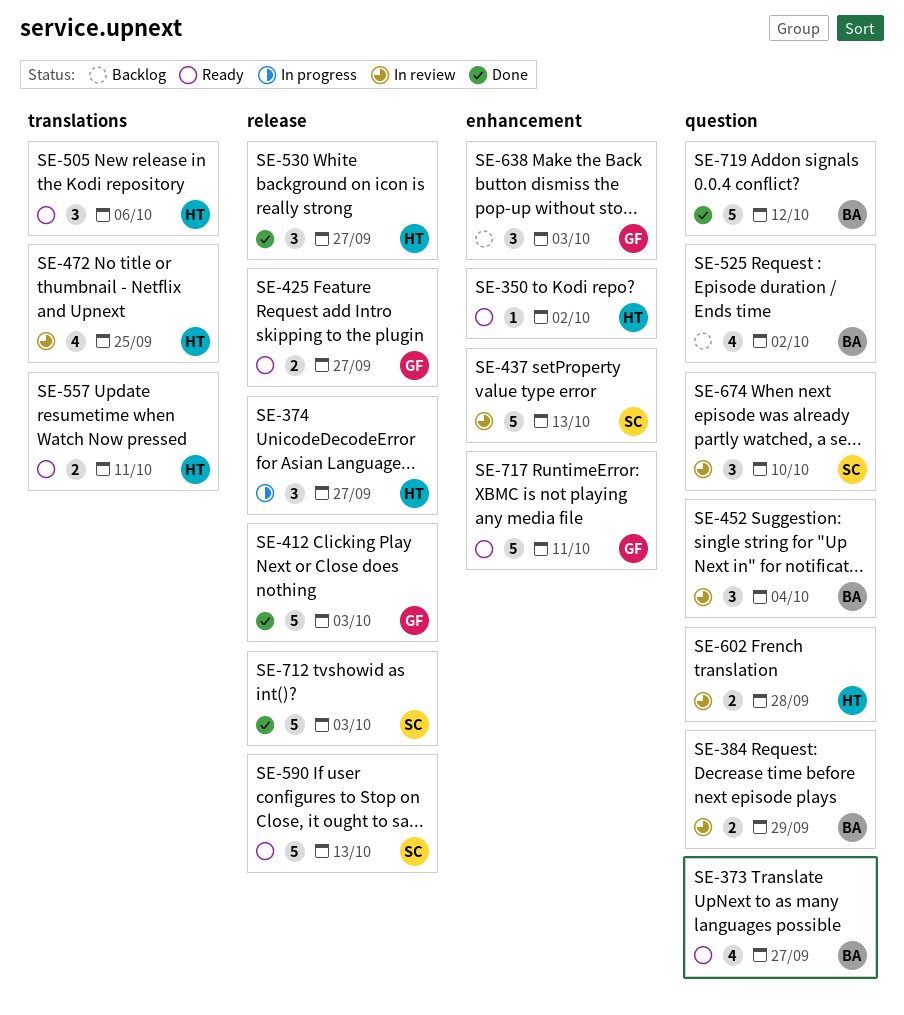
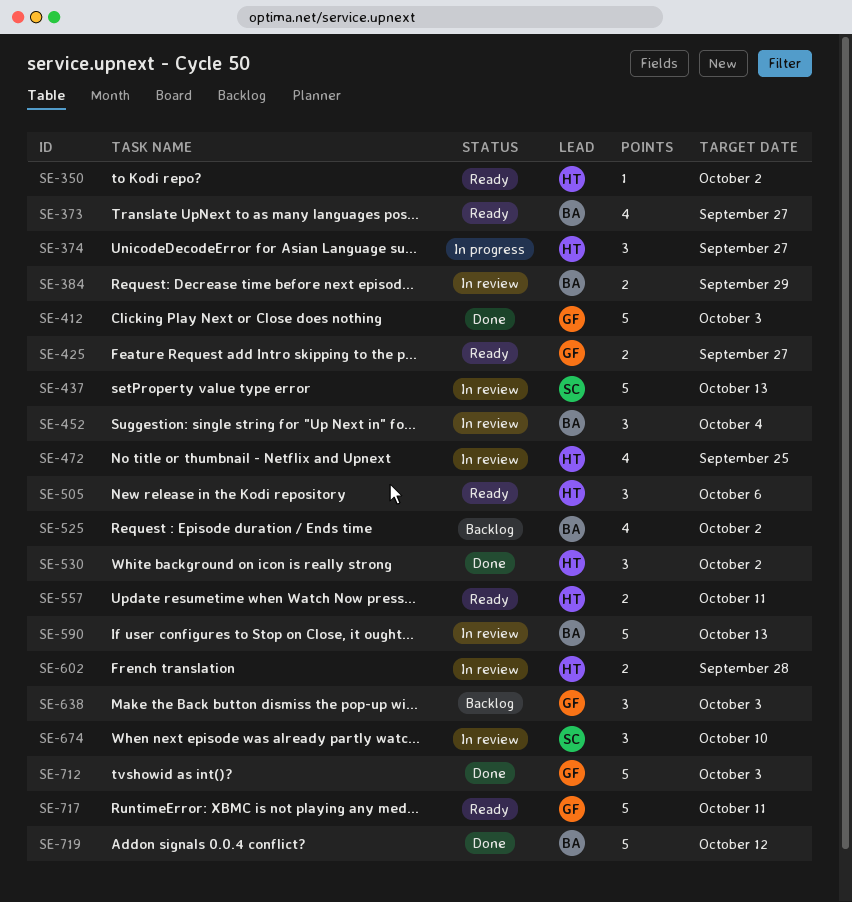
SE-530, due: Sep 27 -> Oct 2
SE-590, status: Ready -> In review
SE-590, owner: SC -> BA
SE-712, owner: SC -> GF

